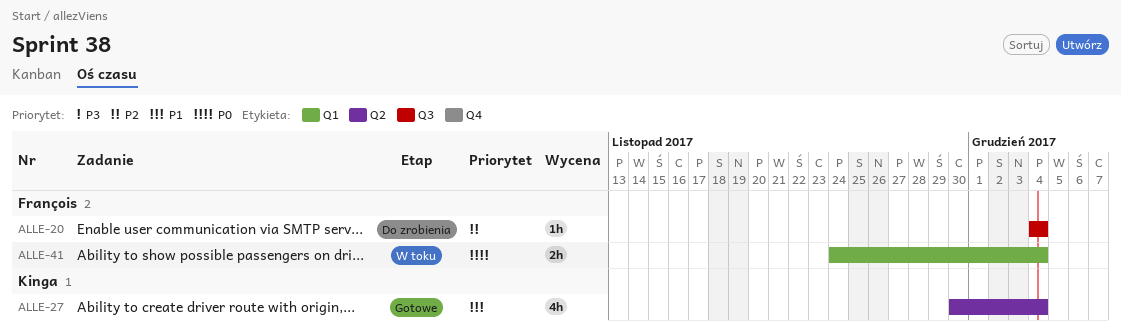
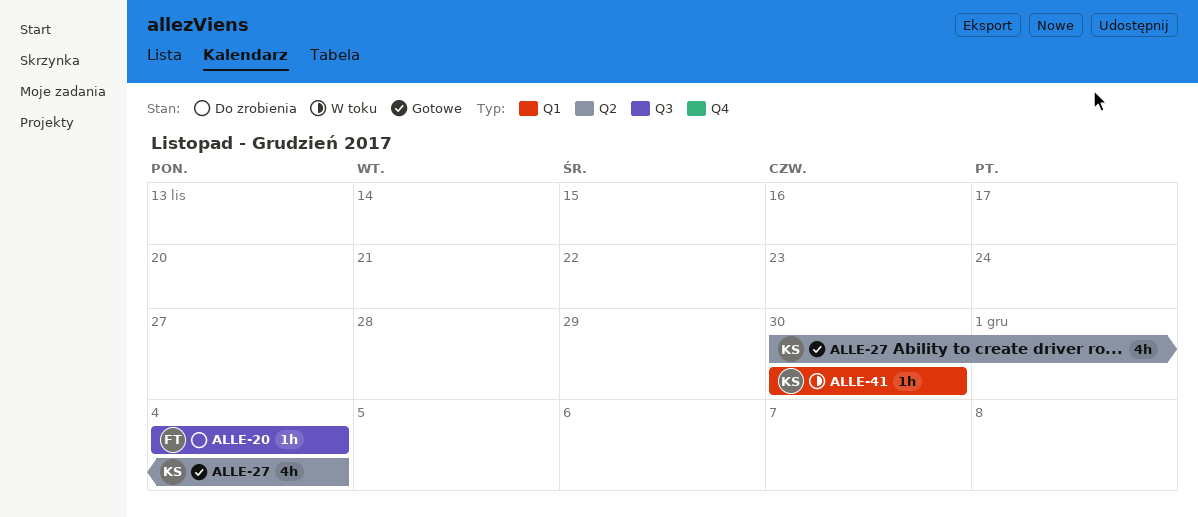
ALLE-41, owner: François -> Kinga
ALLE-41, estimate: 2h -> 1h
ALLE-41, start: Nov 24 -> Nov 30
ALLE-41, due: Dec 4 -> Nov 30

